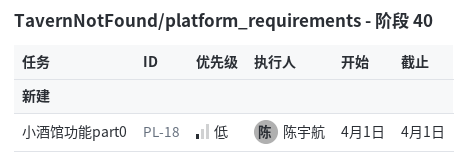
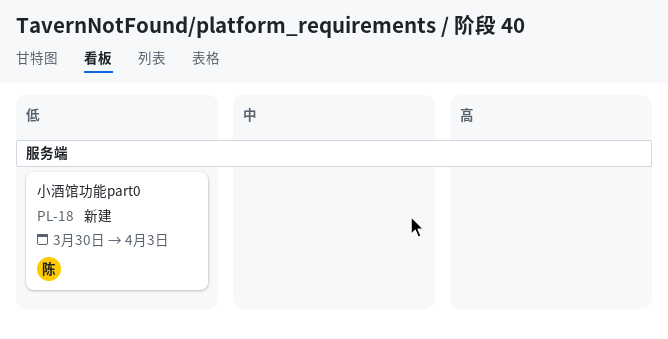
PL-18, start: Apr 1 -> Mar 30
PL-18, due: Apr 1 -> Apr 3

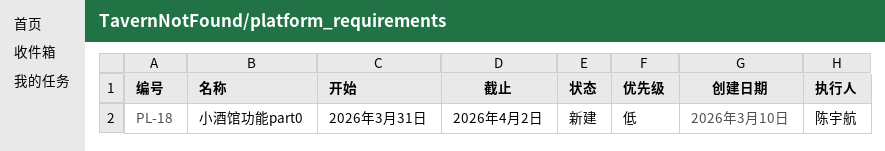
PL-18, start: Mar 30 -> Mar 31
PL-18, due: Apr 3 -> Apr 2

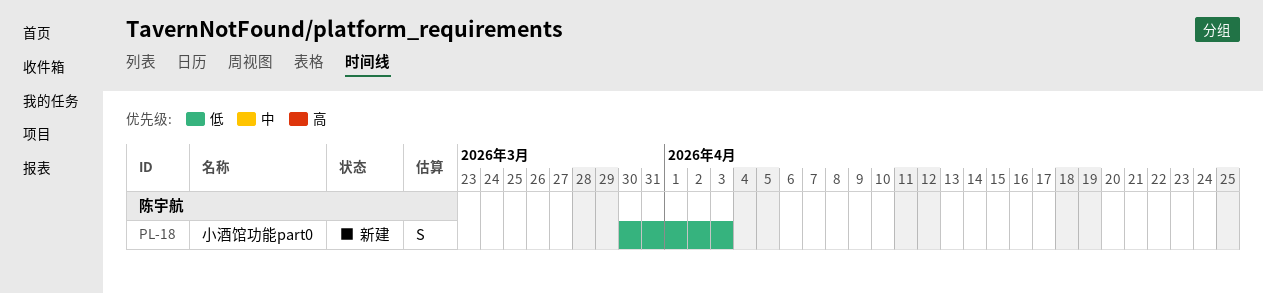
PL-18, start: Mar 31 -> Mar 30
PL-18, due: Apr 2 -> Apr 3

